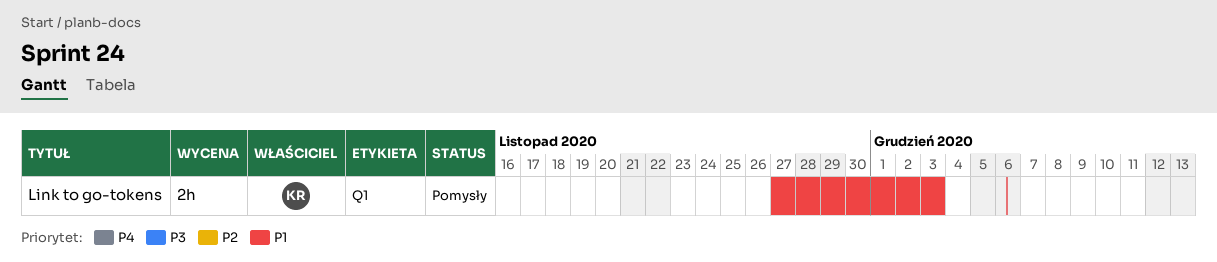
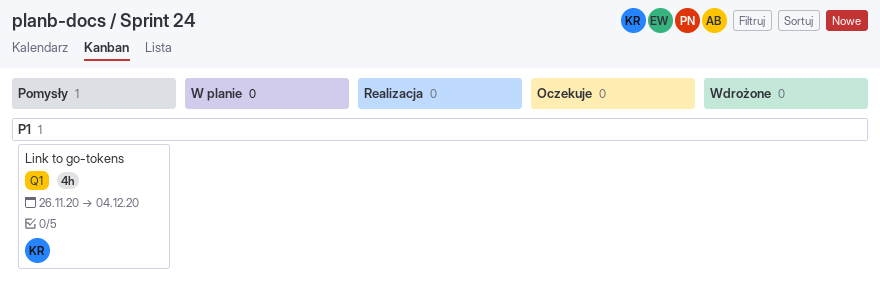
Link to go-tokens, estimate: 2h -> 4h
Link to go-tokens, start: Nov 27 -> Nov 26
Link to go-tokens, due: Dec 3 -> Dec 4

